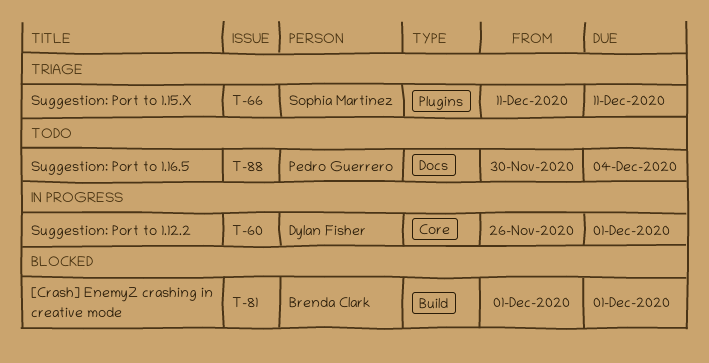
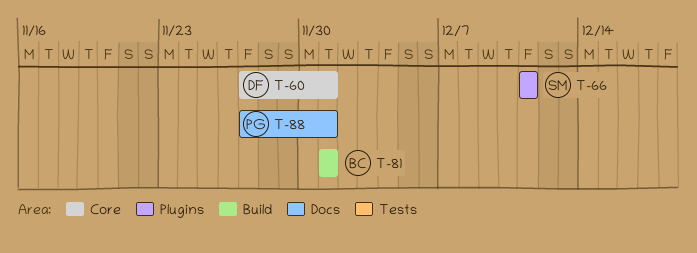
T-60, start: Nov 26 -> Nov 27
T-88, start: Nov 30 -> Nov 27
T-88, due: Dec 4 -> Dec 1

